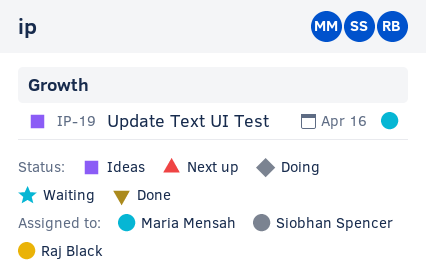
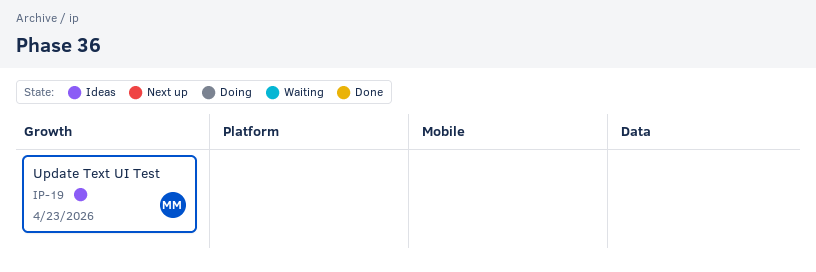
IP-19, due: Apr 16 -> Apr 23

